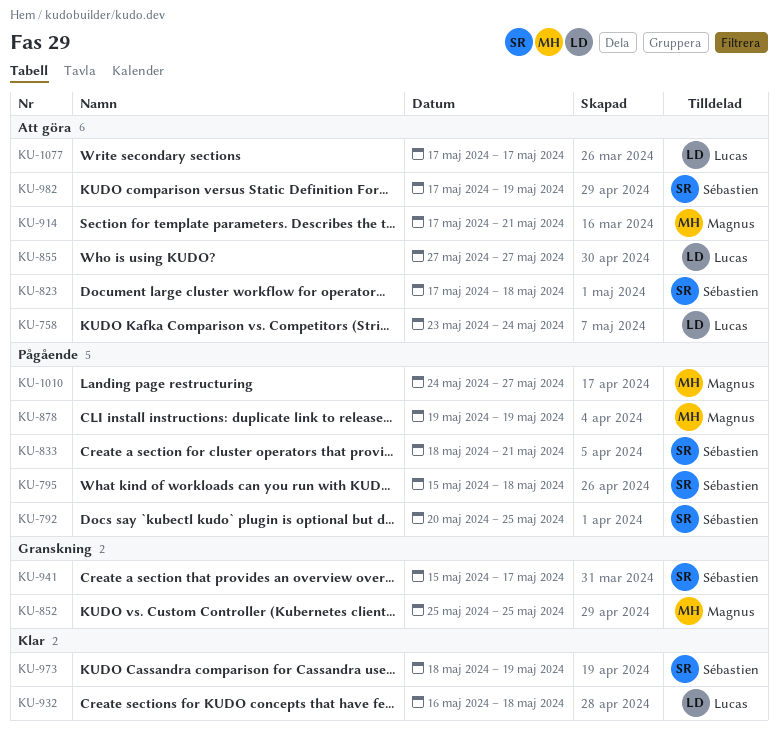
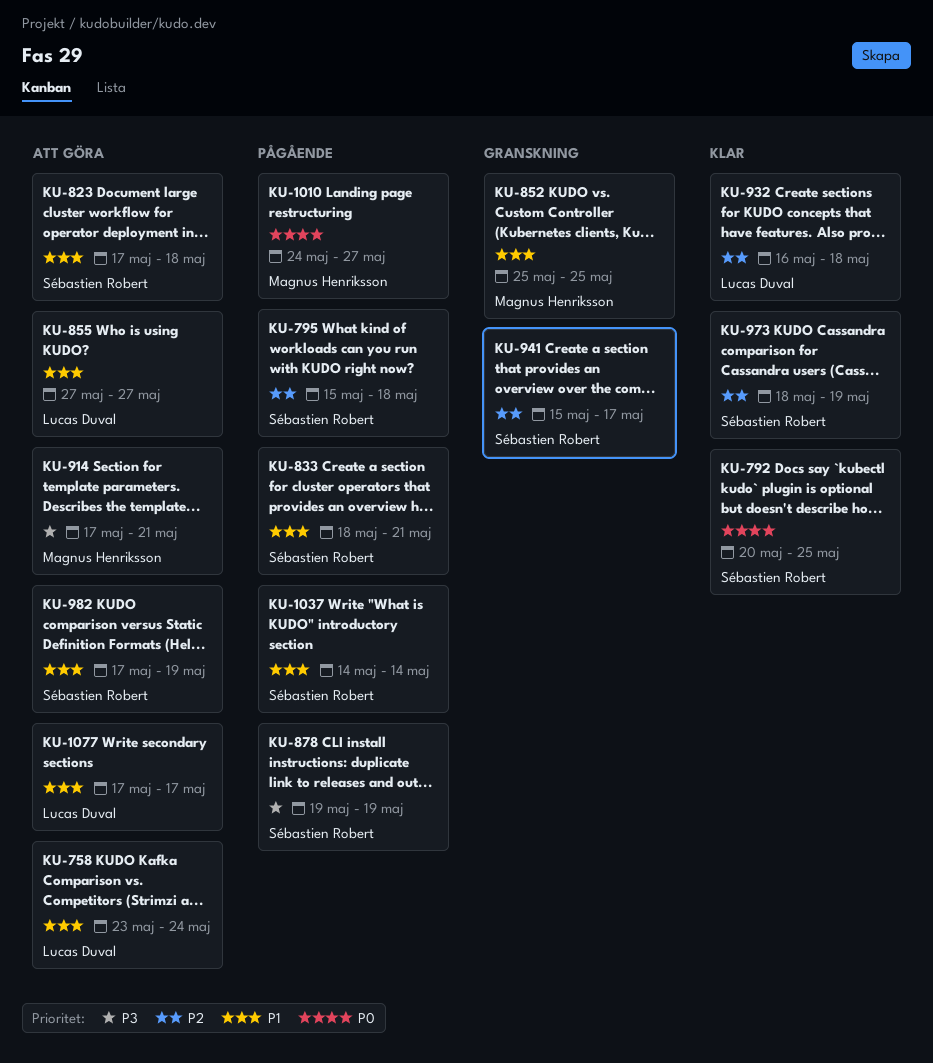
KU-792, status: Pågående -> Klar
KU-878, owner: Magnus Henriksson -> Sébastien Robert
KU-1037: none -> present

